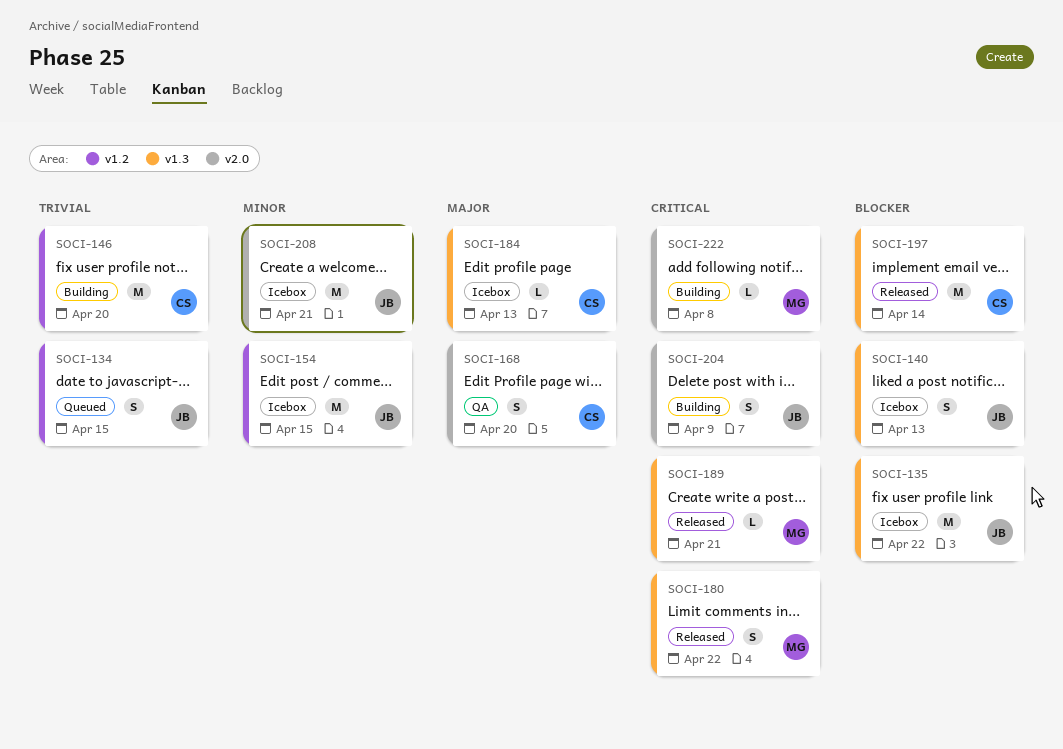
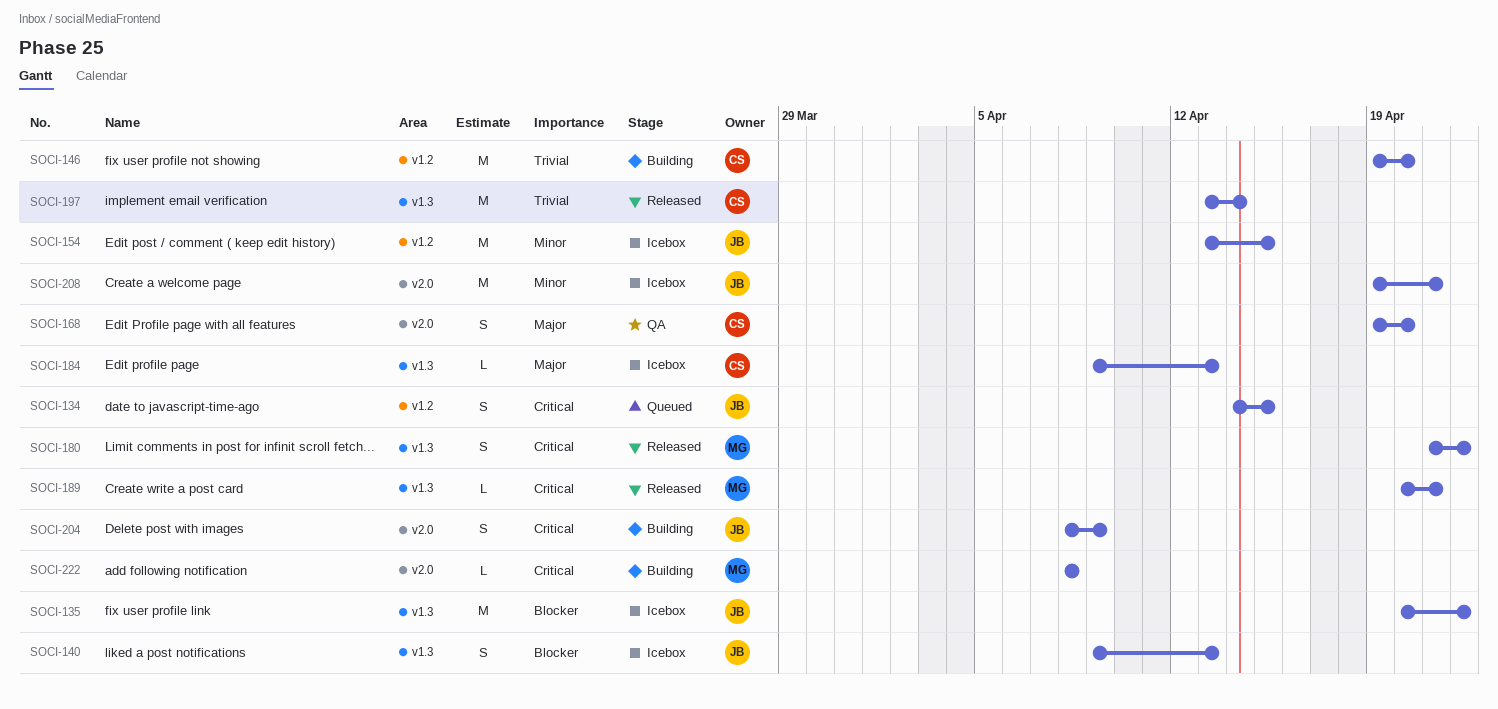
SOCI-134, priority: Trivial -> Critical
SOCI-197, priority: Blocker -> Trivial

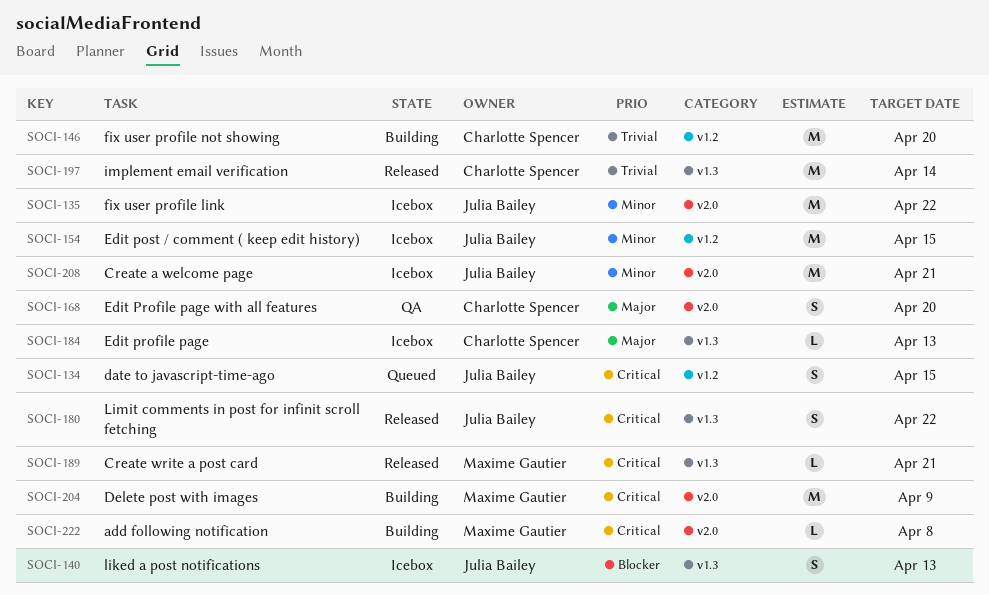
SOCI-135, priority: Blocker -> Minor
SOCI-135, label: v1.3 -> v2.0
SOCI-180, owner: Maxime Gautier -> Julia Bailey
SOCI-204, owner: Julia Bailey -> Maxime Gautier
SOCI-204, estimate: S -> M

